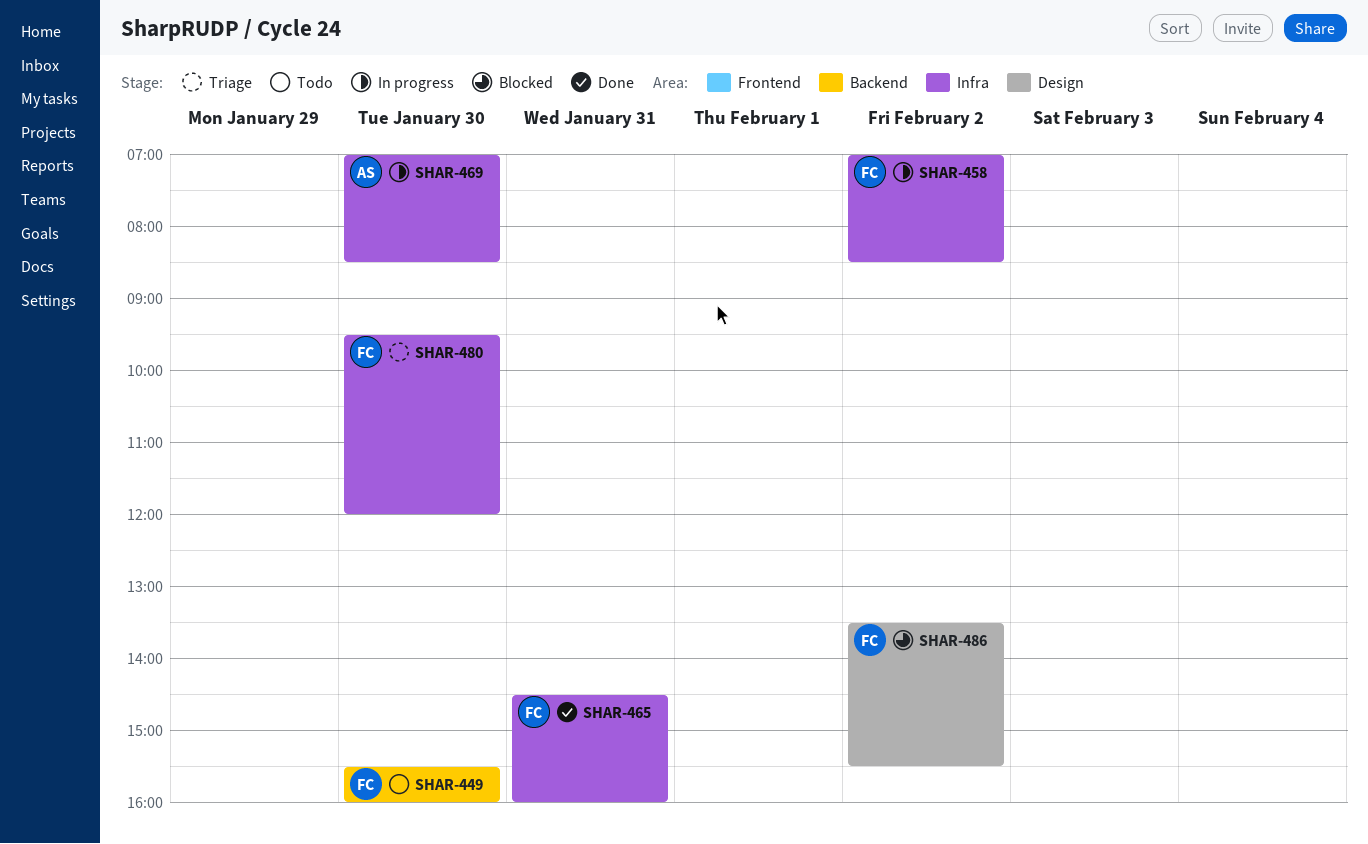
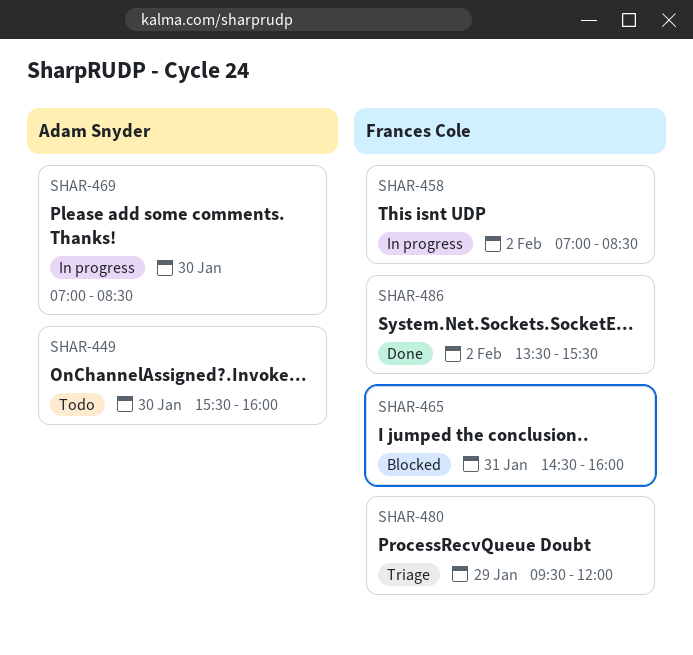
SHAR-449, owner: Frances Cole -> Adam Snyder
SHAR-465, status: Done -> Blocked
SHAR-480, day: Jan 30 -> Jan 29
SHAR-486, status: Blocked -> Done

